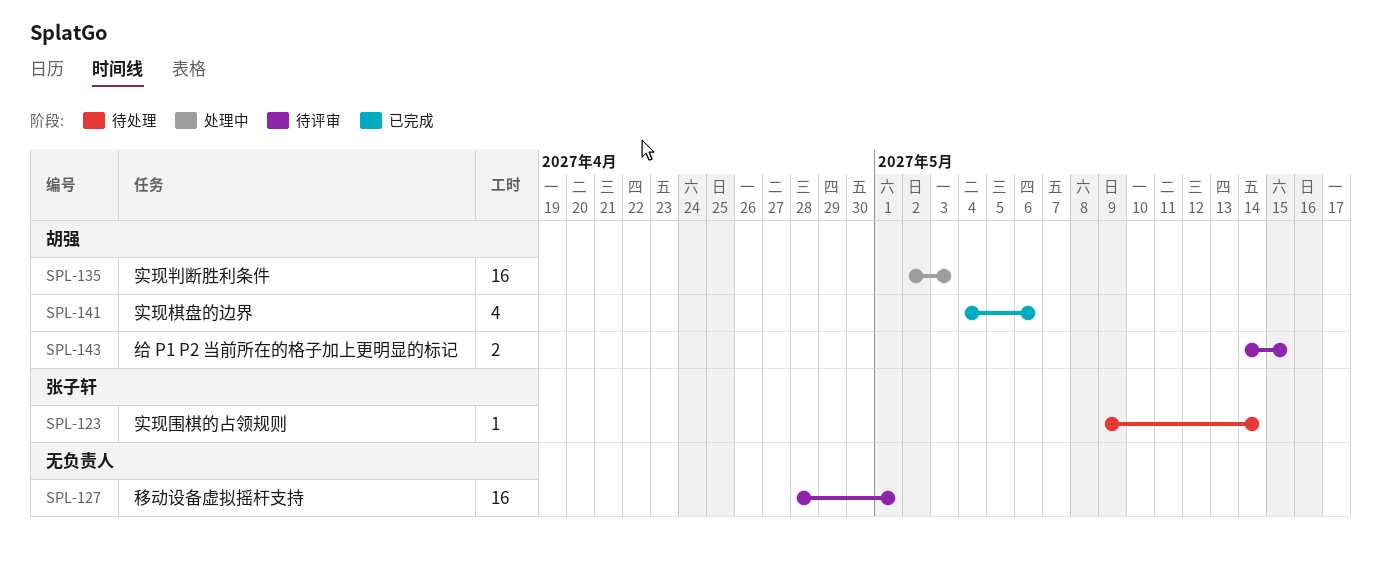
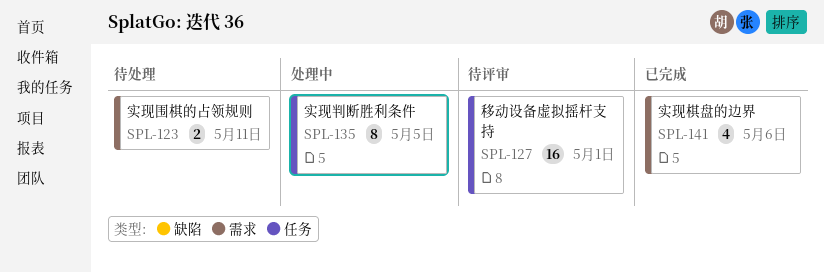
SPL-123, estimate: 1 -> 2
SPL-123, due: May 14 -> May 11
SPL-135, estimate: 16 -> 8
SPL-135, due: May 3 -> May 5
SPL-143: present -> none

